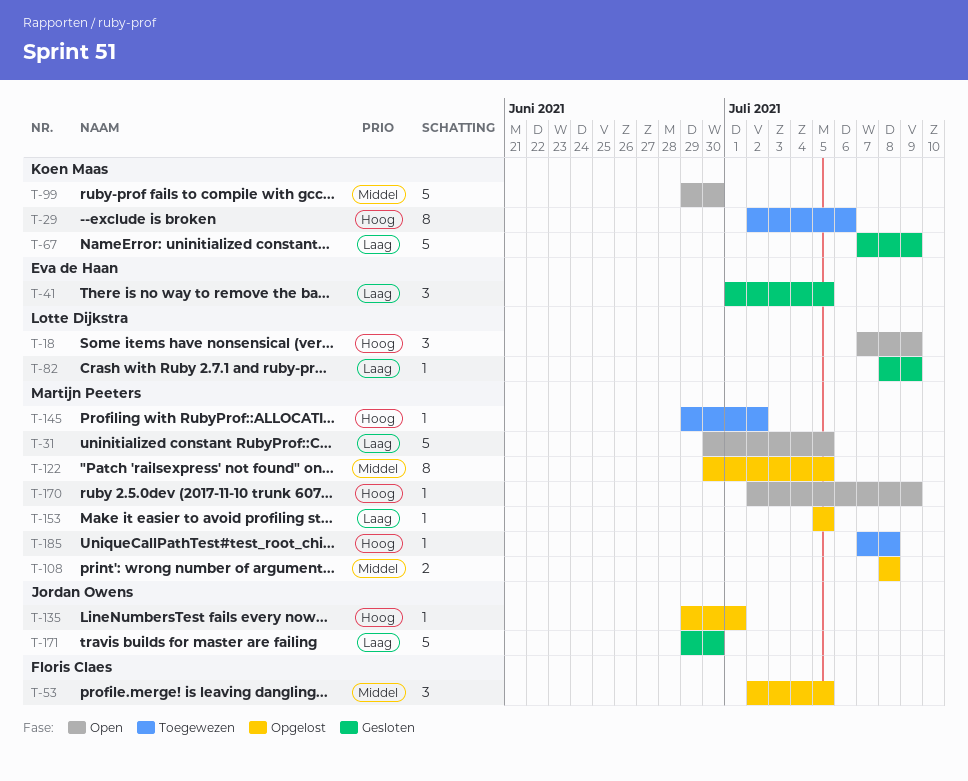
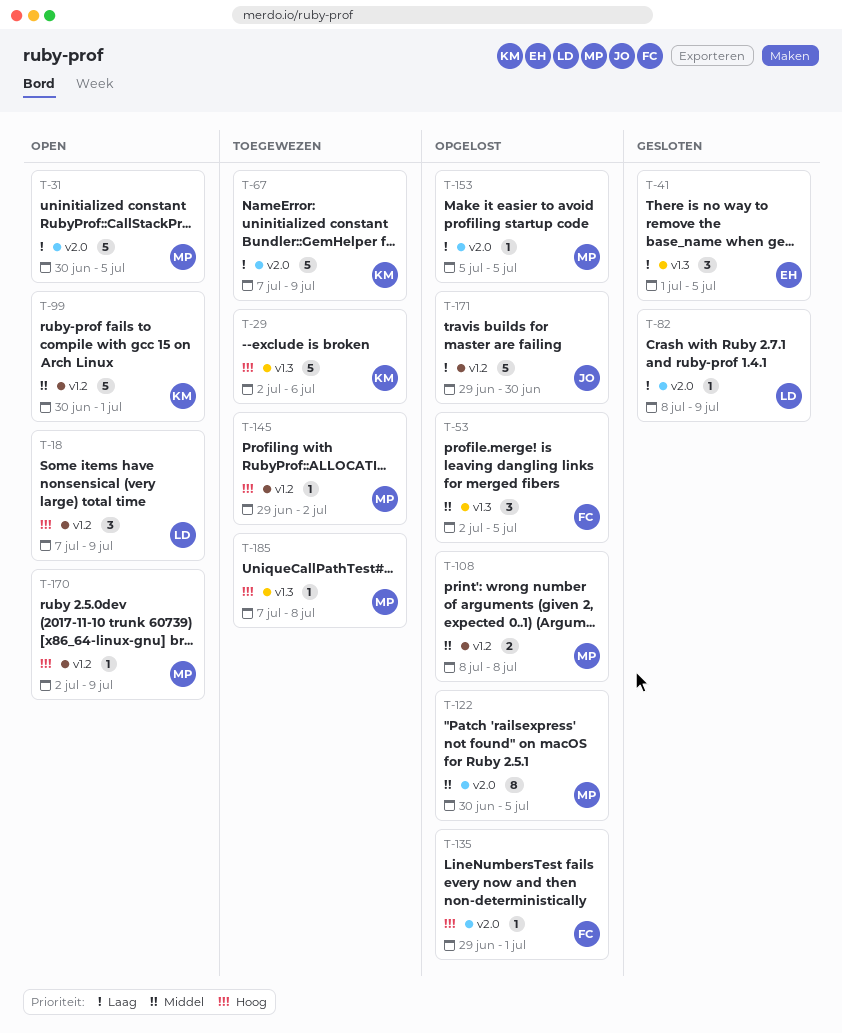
T-29, estimate: 8 -> 5
T-67, status: Gesloten -> Toegewezen
T-99, start: Jun 29 -> Jun 30
T-99, due: Jun 30 -> Jul 1
T-135, owner: Jordan Owens -> Floris Claes
T-171, status: Gesloten -> Opgelost

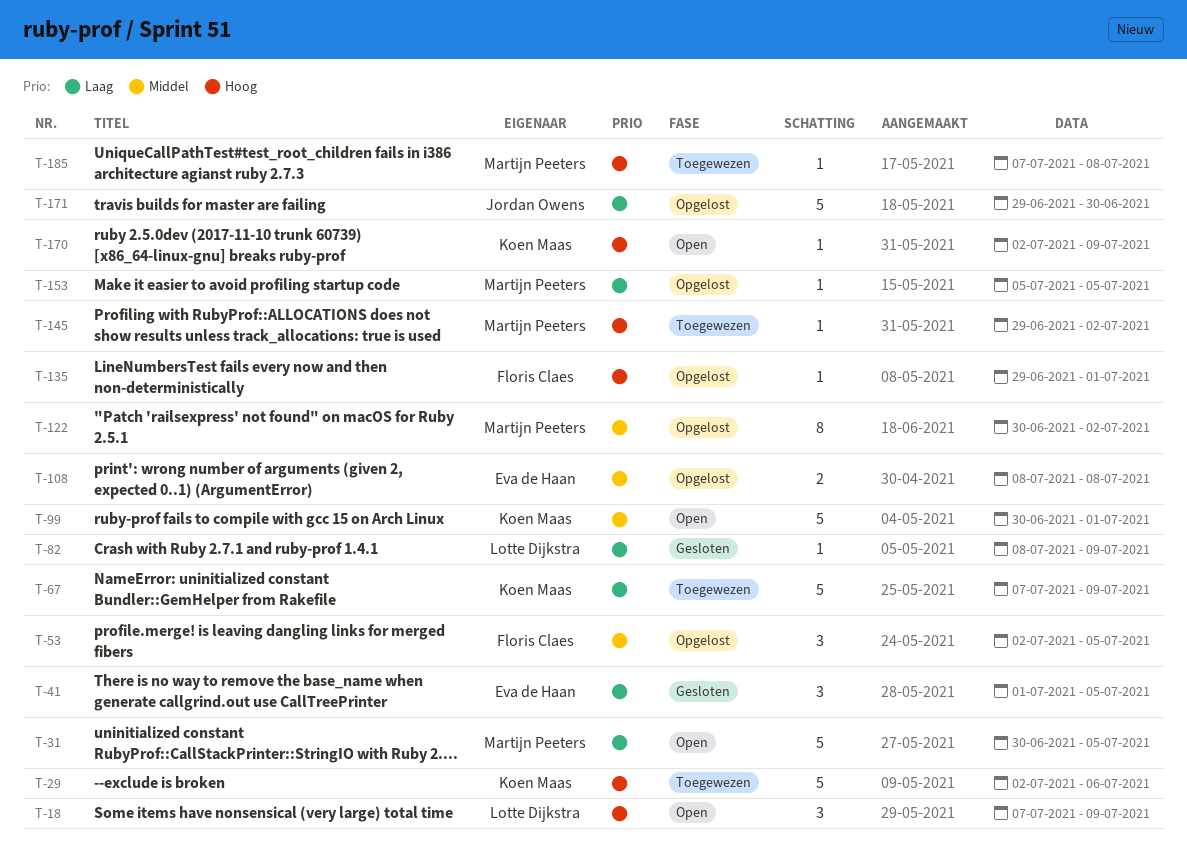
T-108, owner: Martijn Peeters -> Eva de Haan
T-122, due: Jul 5 -> Jul 2
T-170, owner: Martijn Peeters -> Koen Maas

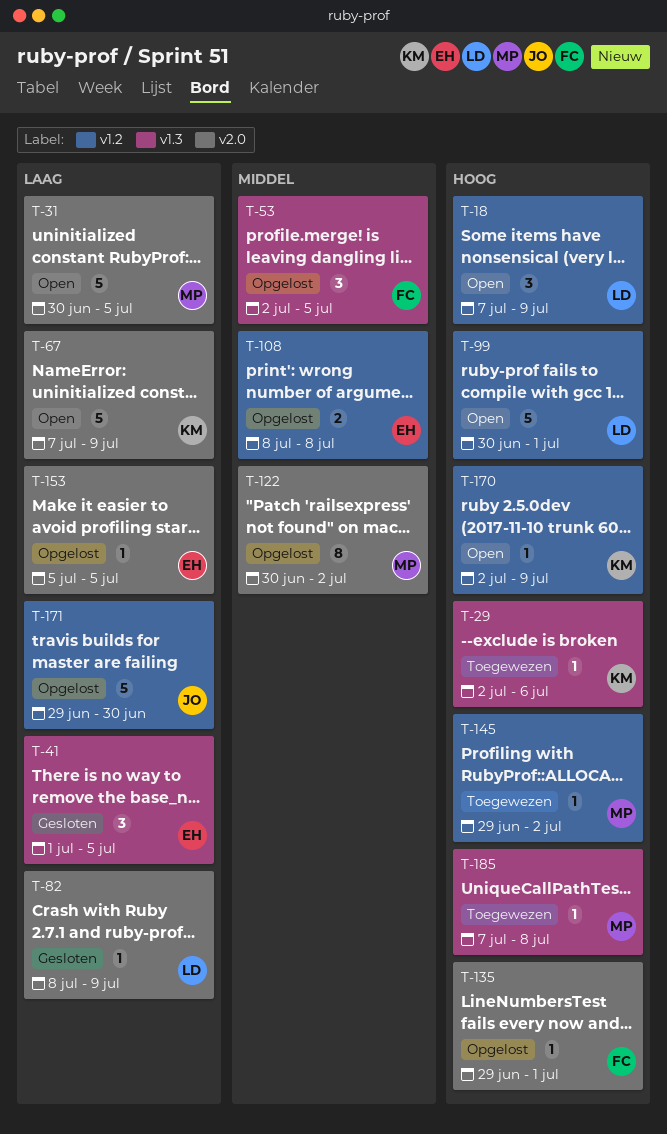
T-29, estimate: 5 -> 1
T-67, status: Toegewezen -> Open
T-99, owner: Koen Maas -> Lotte Dijkstra
T-99, priority: Middel -> Hoog
T-153, owner: Martijn Peeters -> Eva de Haan

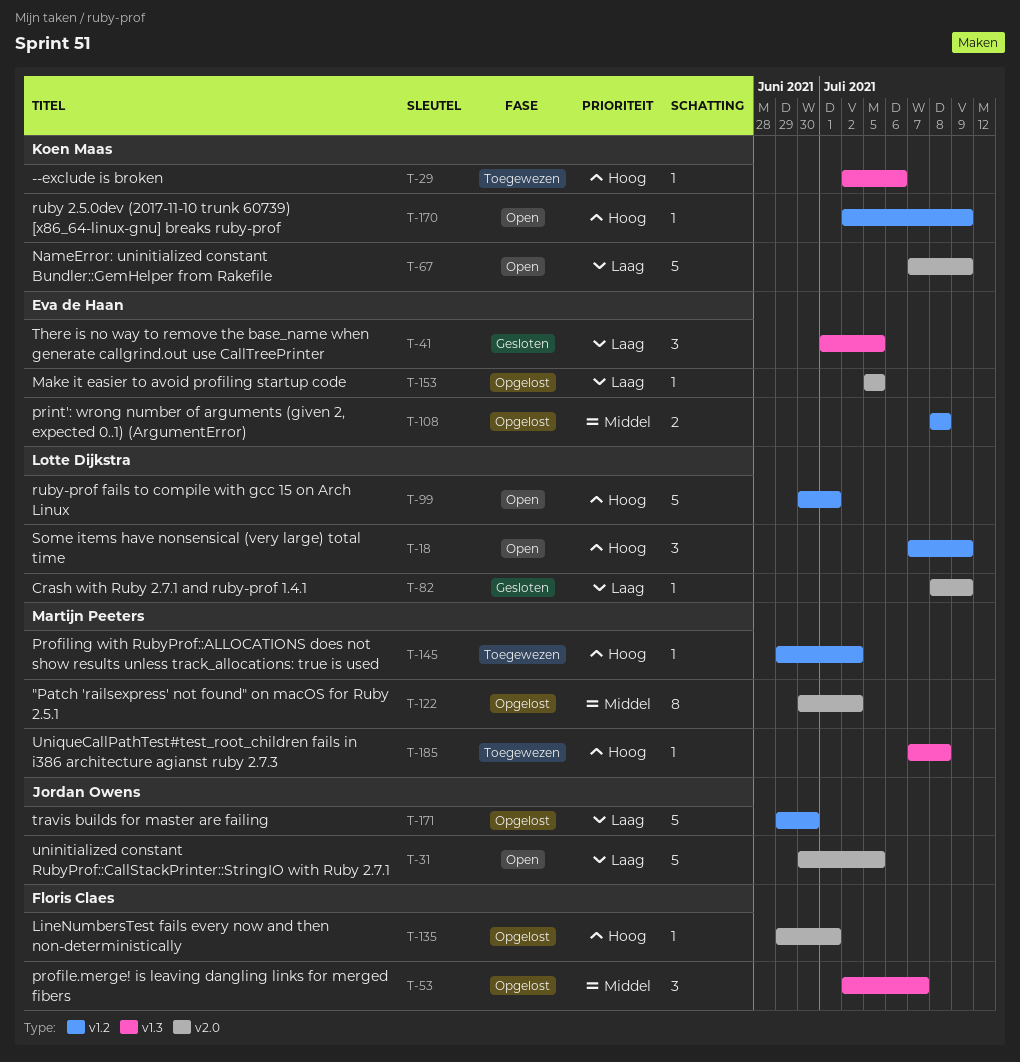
T-31, owner: Martijn Peeters -> Jordan Owens
T-53, due: Jul 5 -> Jul 7

